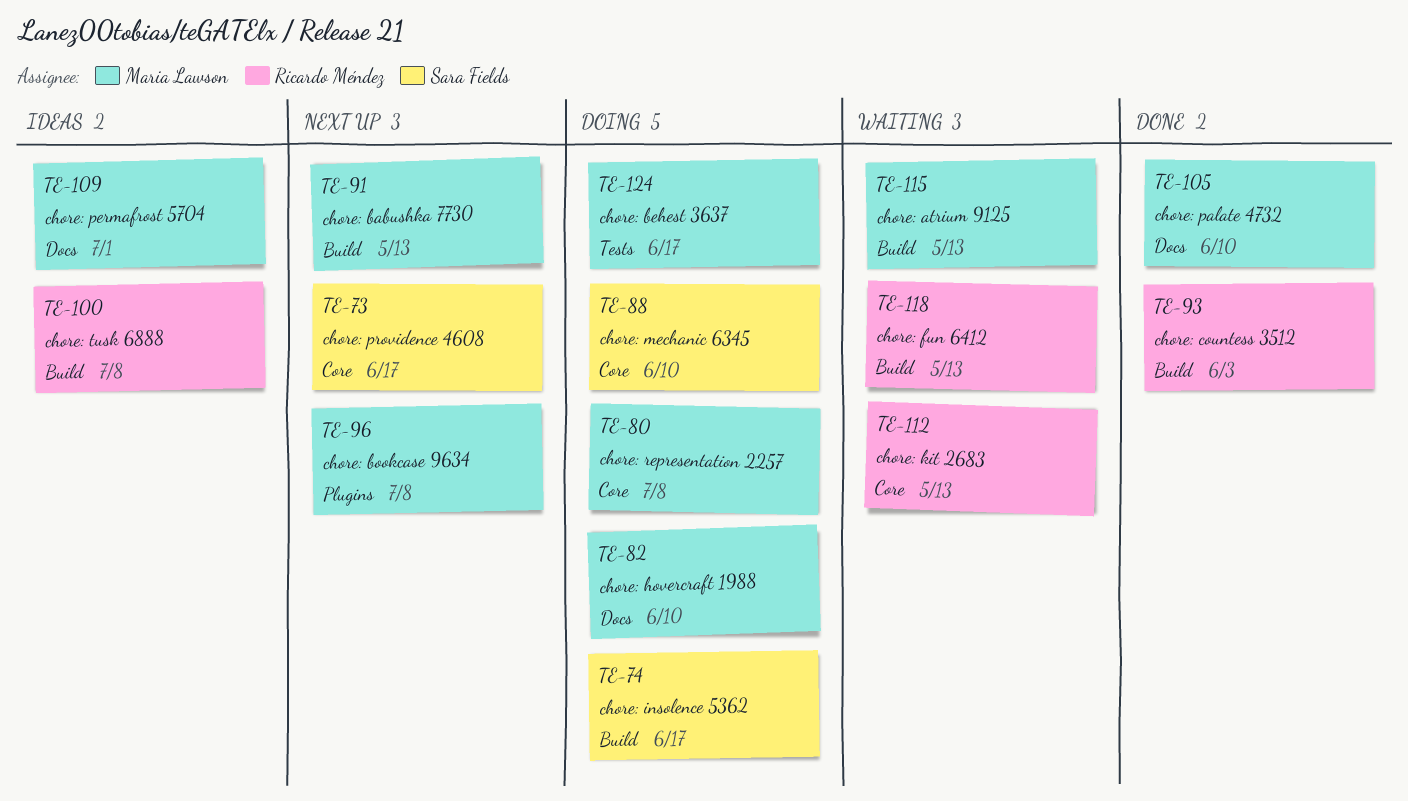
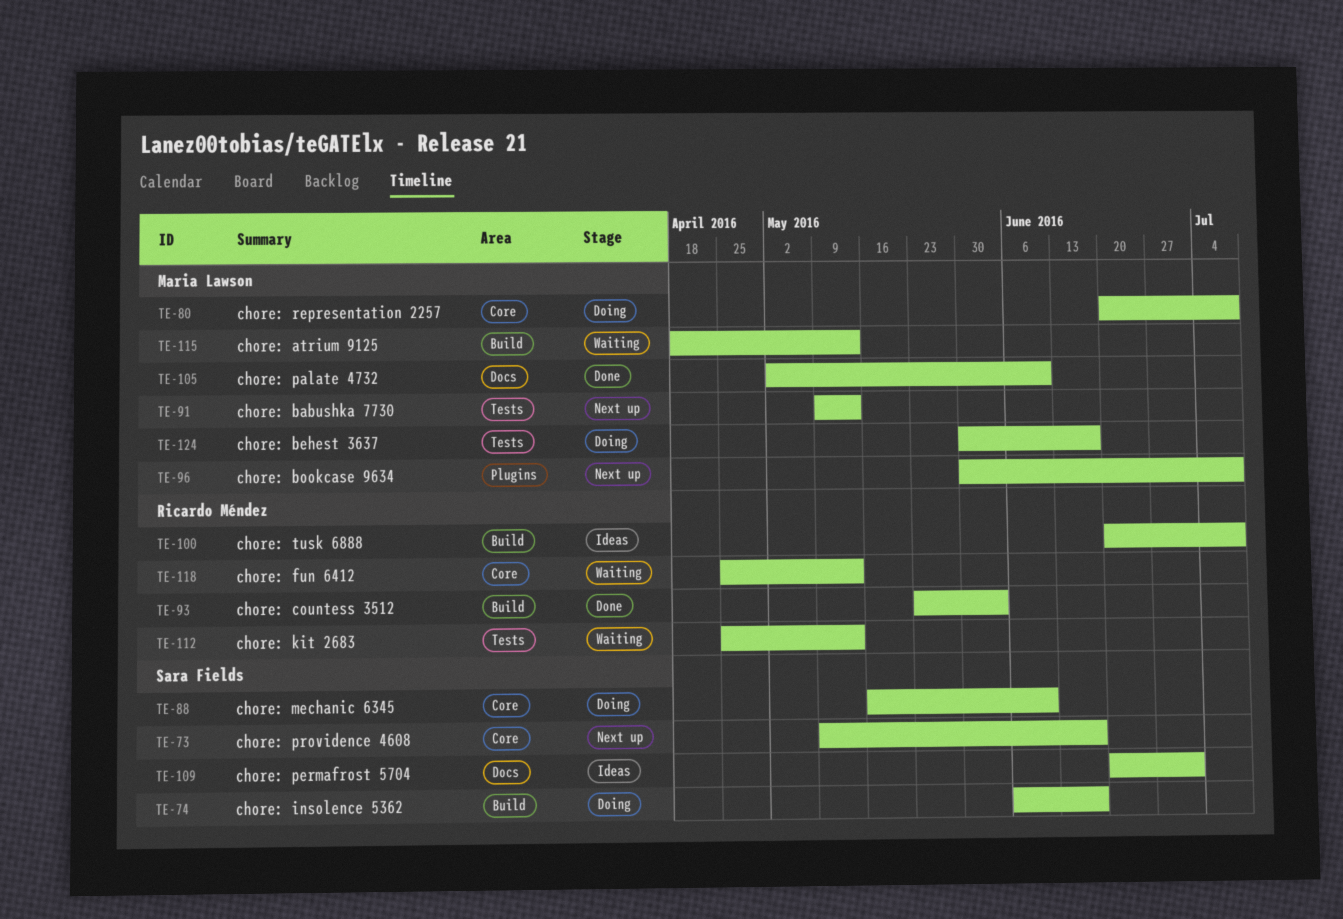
TE-82: present -> none
TE-91, label: Build -> Tests
TE-109, owner: Maria Lawson -> Sara Fields
TE-112, label: Core -> Tests
TE-118, label: Build -> Core

